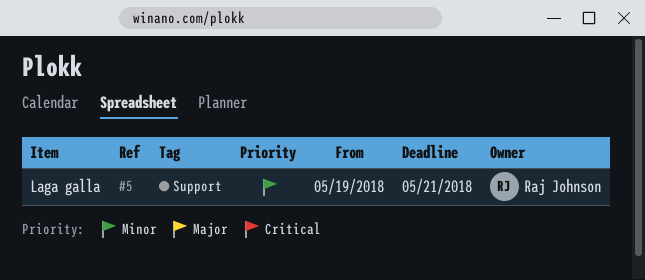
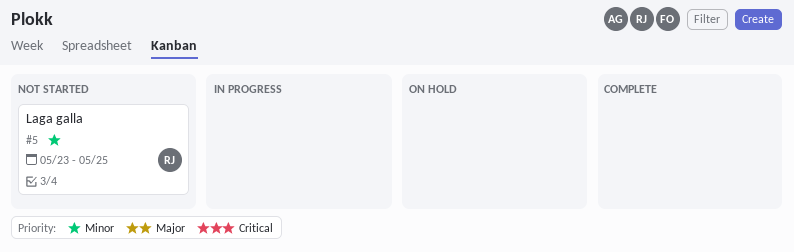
#5, start: May 19 -> May 23
#5, due: May 21 -> May 25

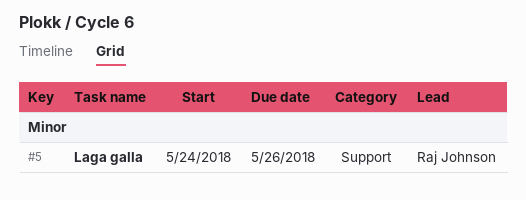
#5, start: May 23 -> May 24
#5, due: May 25 -> May 26

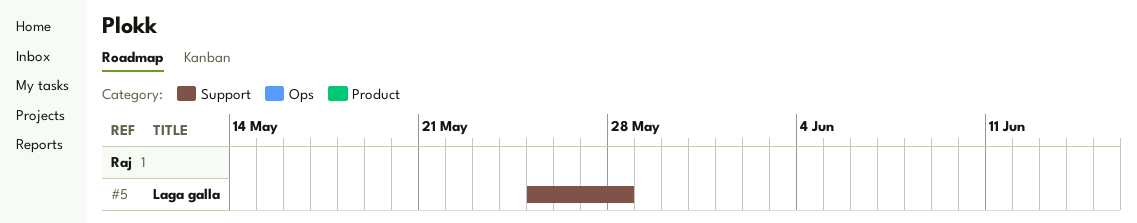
#5, start: May 24 -> May 25
#5, due: May 26 -> May 28

